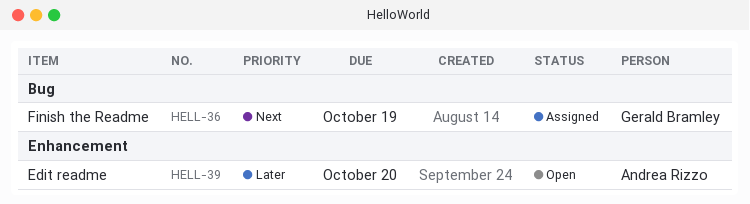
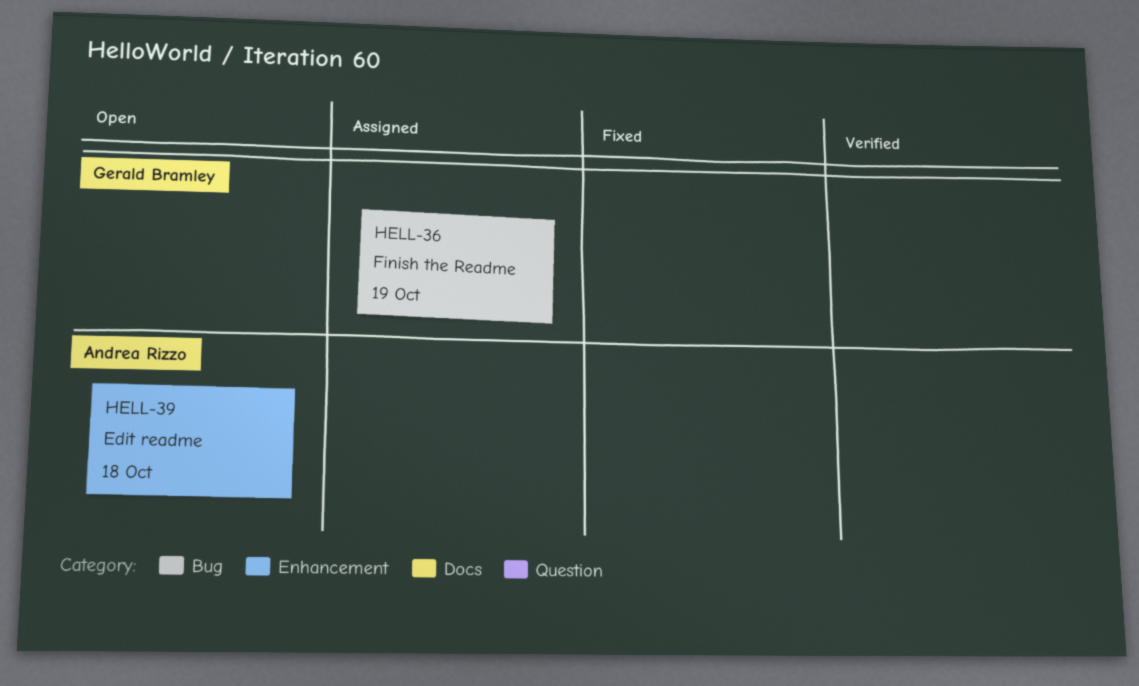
HELL-39, due: Oct 20 -> Oct 18

